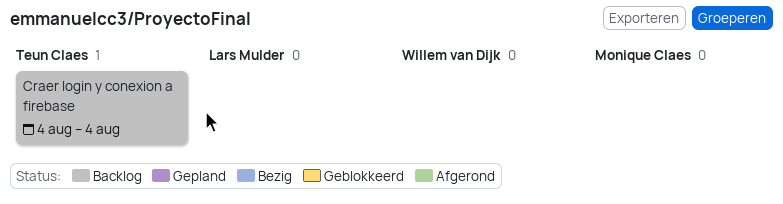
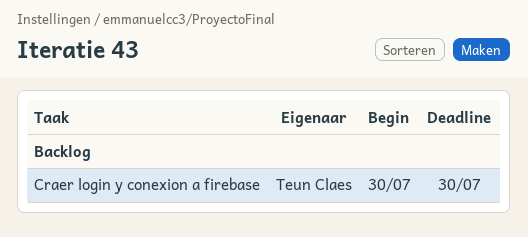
Craer login y conexion a firebase, start: Aug 4 -> Jul 30
Craer login y conexion a firebase, due: Aug 4 -> Jul 30

